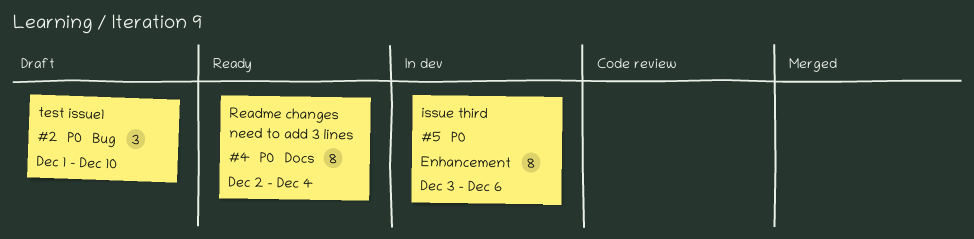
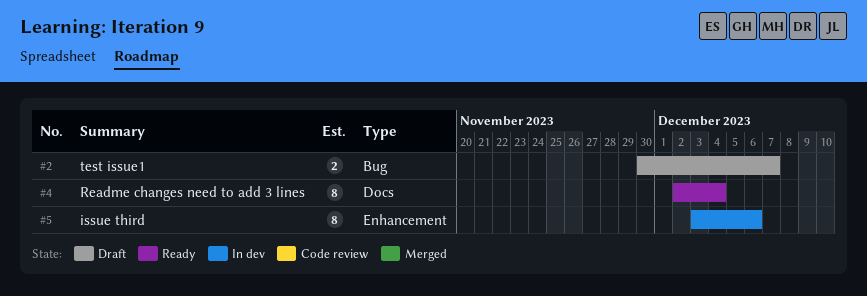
#2, estimate: 3 -> 2
#2, start: Dec 1 -> Nov 30
#2, due: Dec 10 -> Dec 7

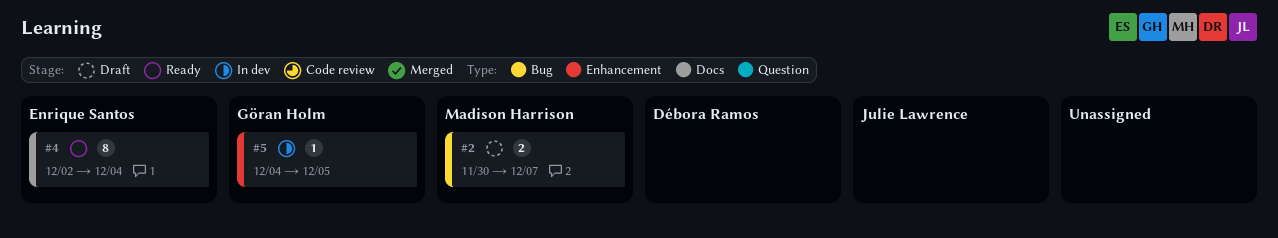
#5, estimate: 8 -> 1
#5, start: Dec 3 -> Dec 4
#5, due: Dec 6 -> Dec 5

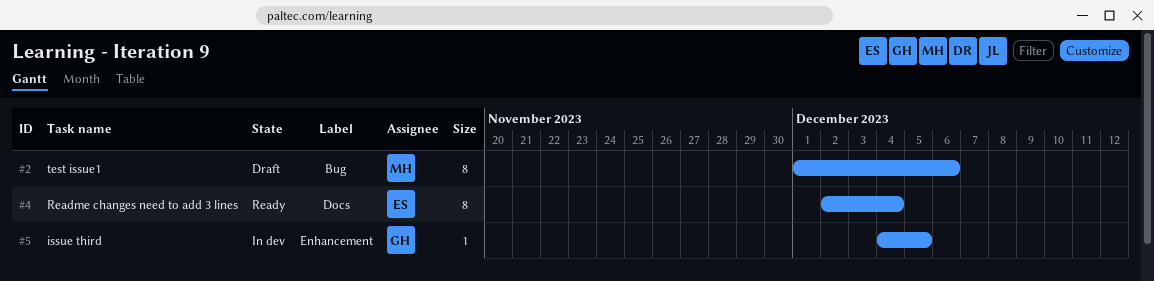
#2, estimate: 2 -> 8
#2, start: Nov 30 -> Dec 1
#2, due: Dec 7 -> Dec 6

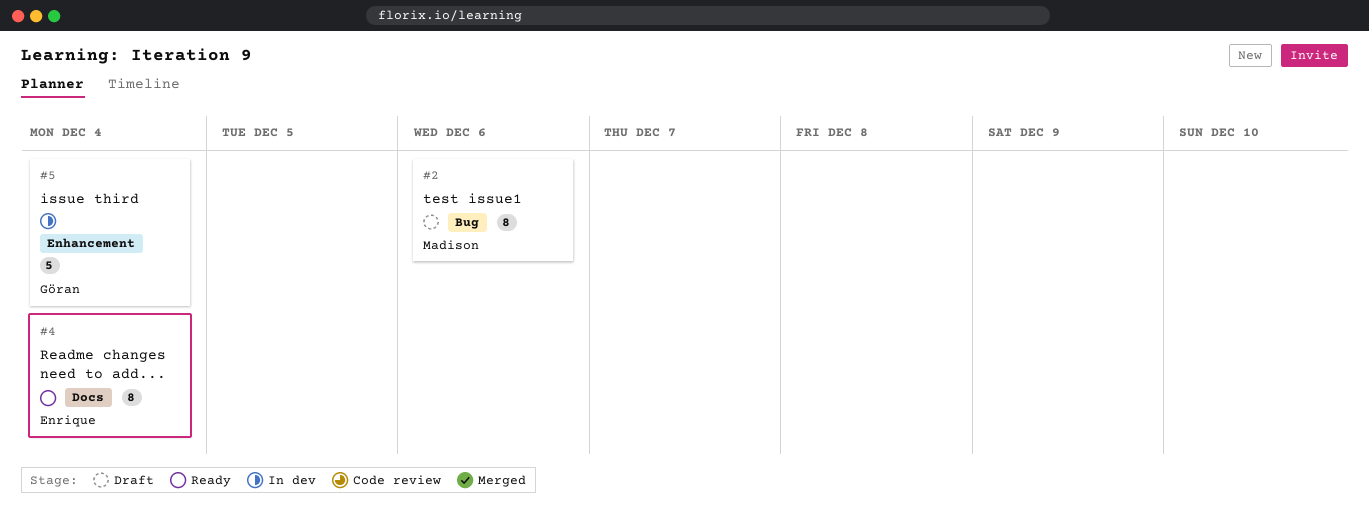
#5, estimate: 1 -> 5
#5, due: Dec 5 -> Dec 4

